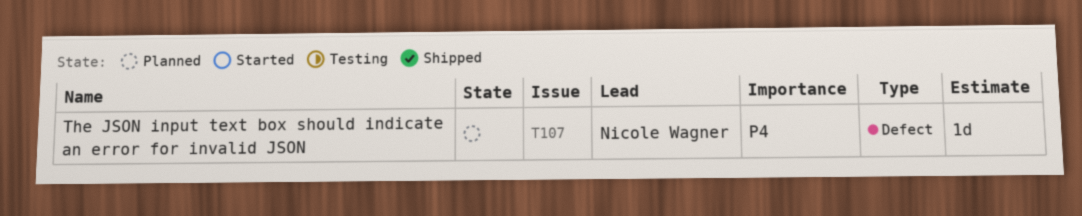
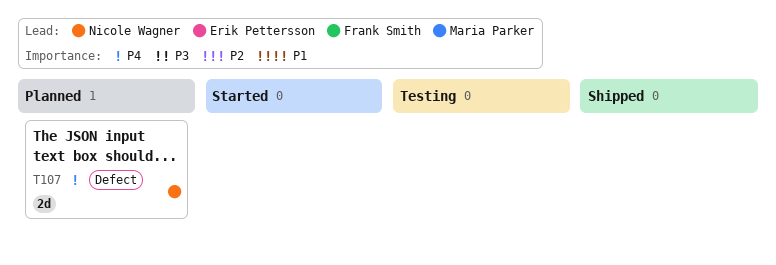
T107, estimate: 1d -> 2d

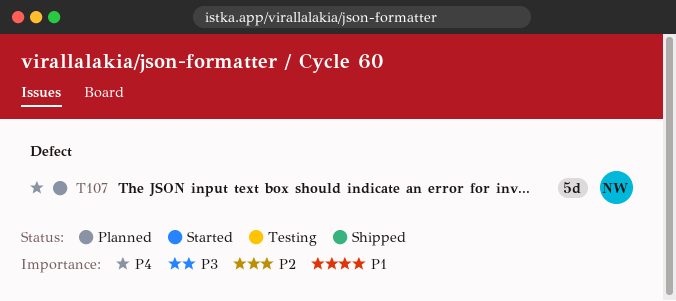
T107, estimate: 2d -> 5d

